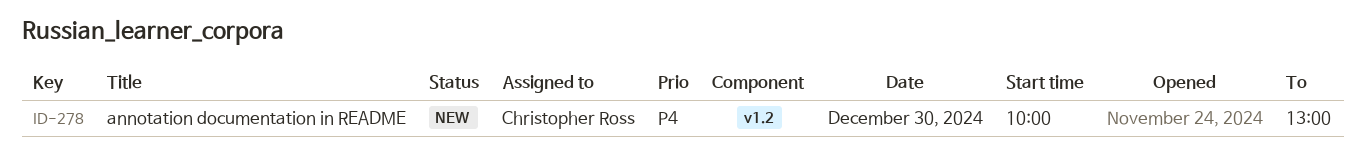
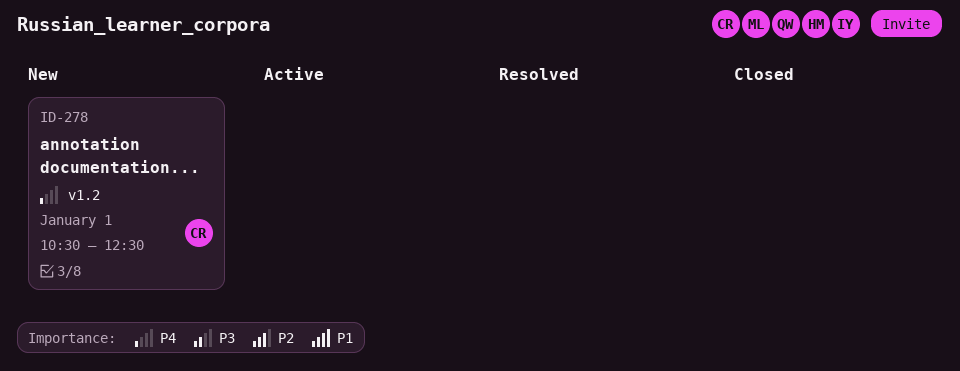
ID-278, day: Dec 30 -> Jan 1
ID-278, begins: 10:00 -> 10:30
ID-278, ends: 13:00 -> 12:30

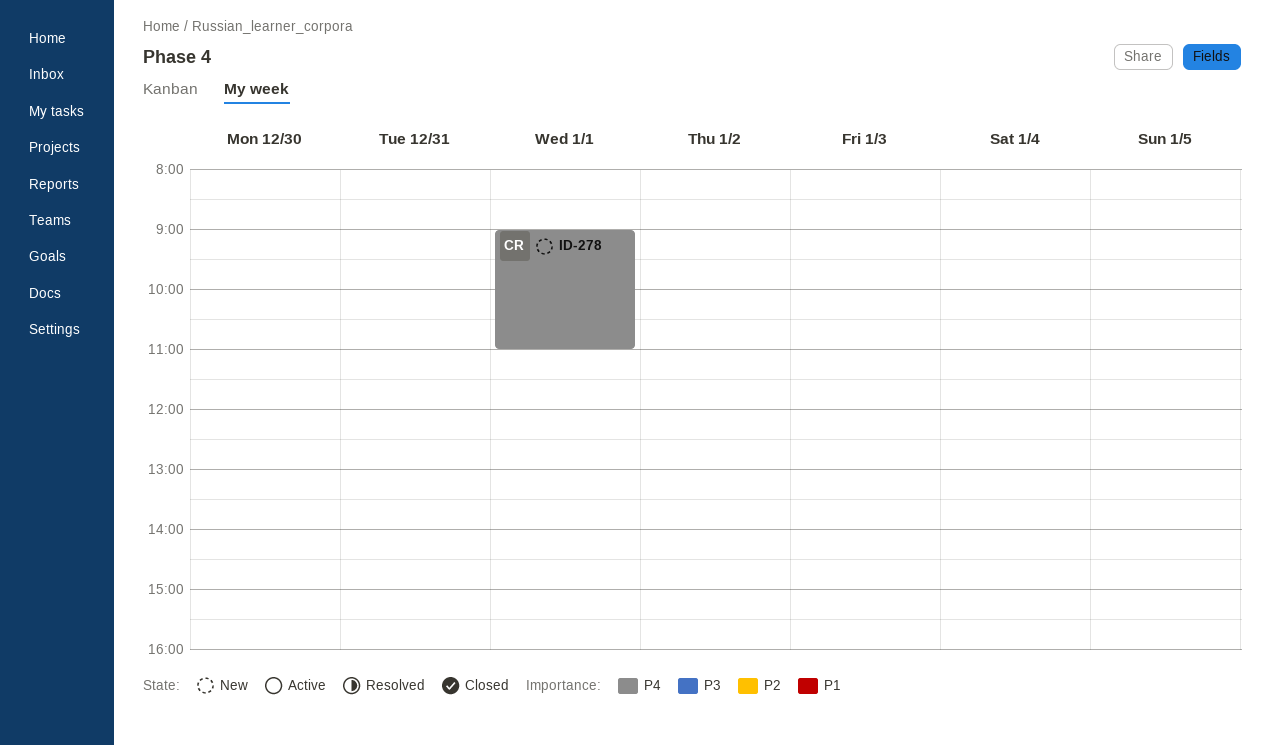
ID-278, begins: 10:30 -> 09:00
ID-278, ends: 12:30 -> 11:00

